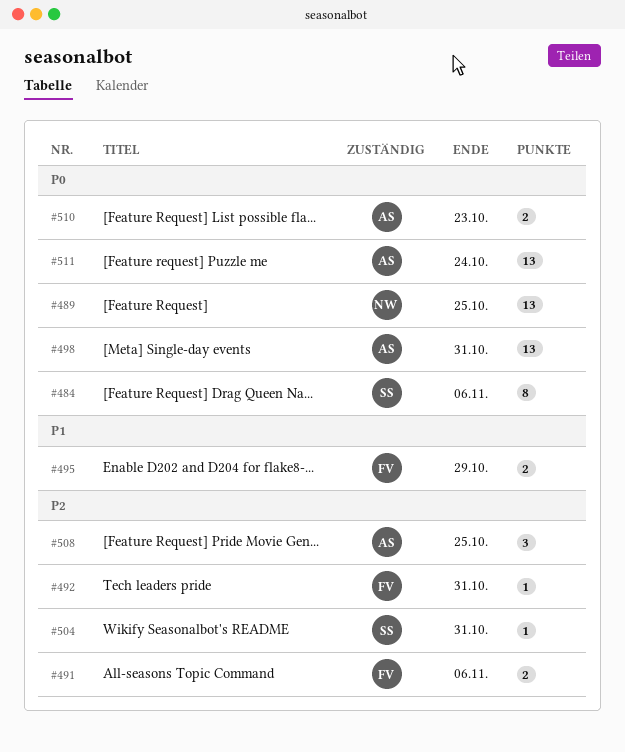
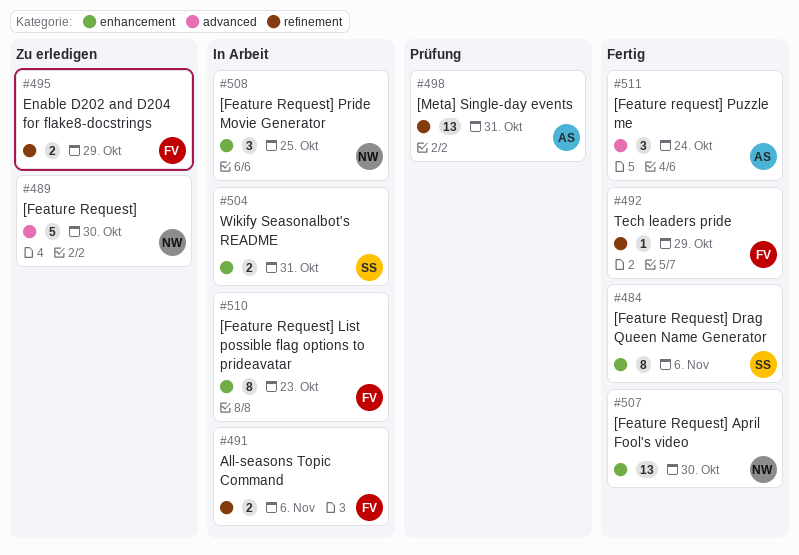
#489, estimate: 13 -> 5
#489, due: Oct 25 -> Oct 30
#492, due: Oct 31 -> Oct 29
#504, estimate: 1 -> 2
#507: none -> present
#508, owner: AS -> NW
#510, owner: AS -> FV
#510, estimate: 2 -> 8
#511, estimate: 13 -> 3

